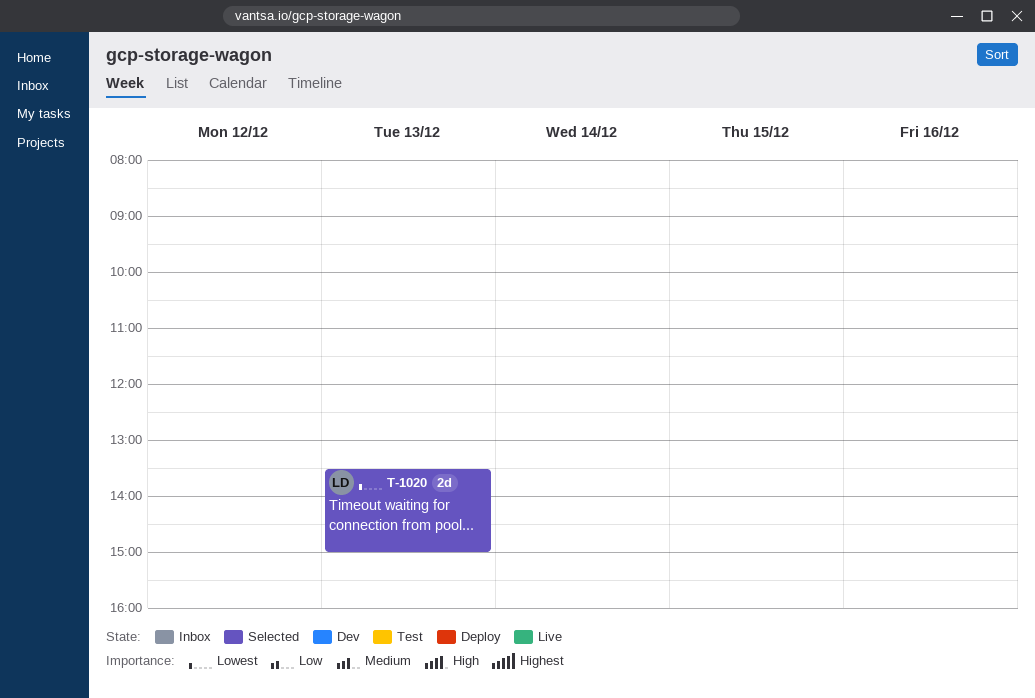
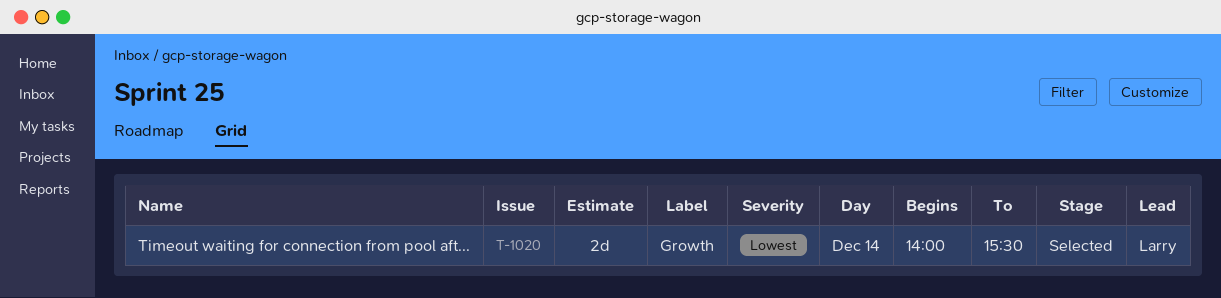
T-1020, day: Dec 13 -> Dec 14
T-1020, begins: 13:30 -> 14:00
T-1020, ends: 15:00 -> 15:30

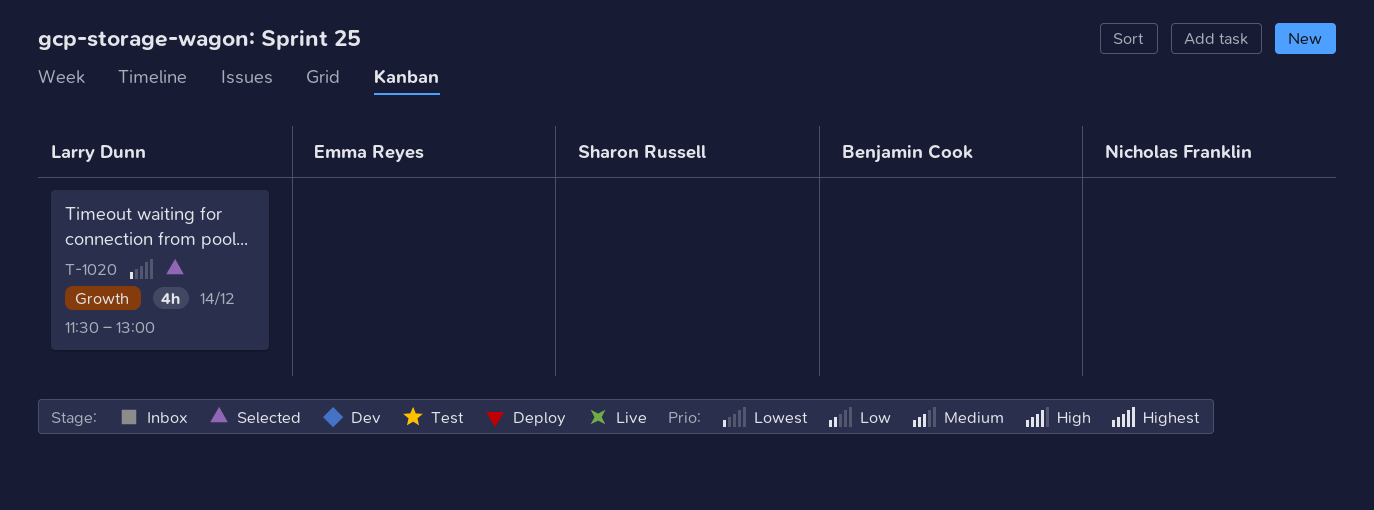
T-1020, estimate: 2d -> 4h
T-1020, begins: 14:00 -> 11:30
T-1020, ends: 15:30 -> 13:00

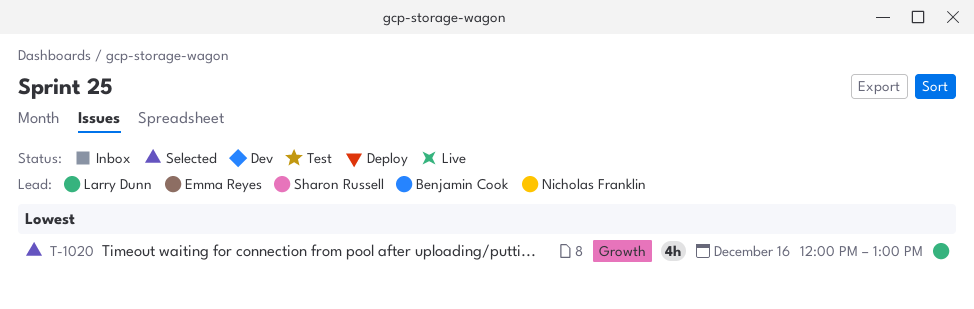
T-1020, day: Dec 14 -> Dec 16
T-1020, begins: 11:30 -> 12:00

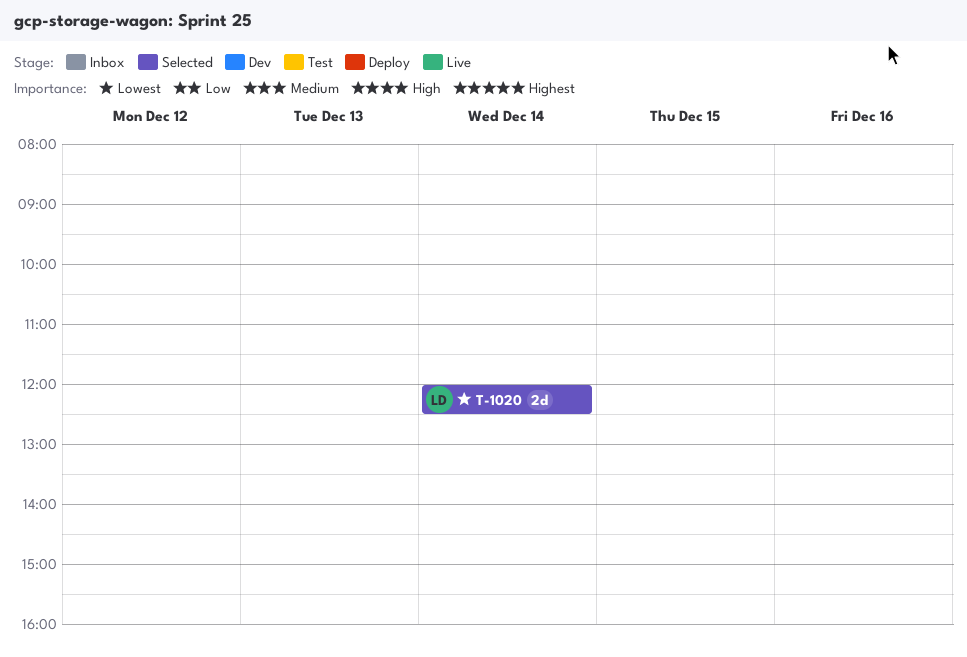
T-1020, estimate: 4h -> 2d
T-1020, day: Dec 16 -> Dec 14
T-1020, ends: 13:00 -> 12:30

